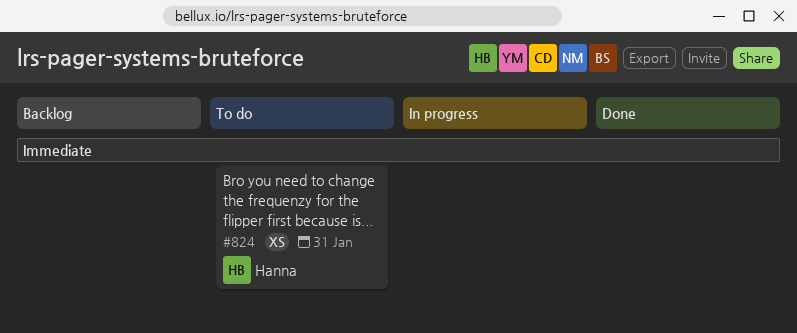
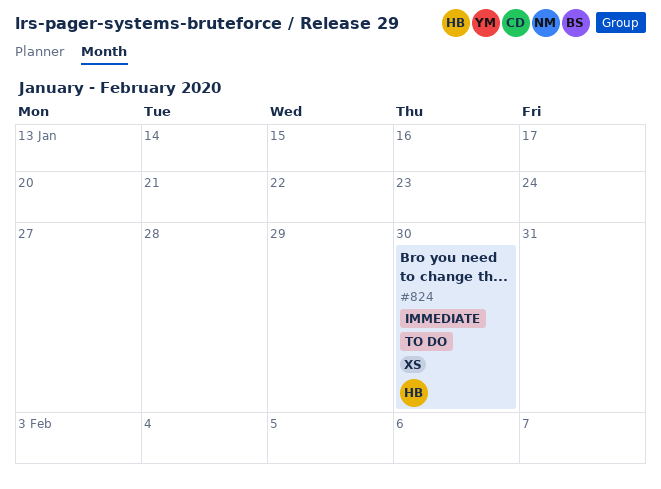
#824, due: Jan 31 -> Jan 30

